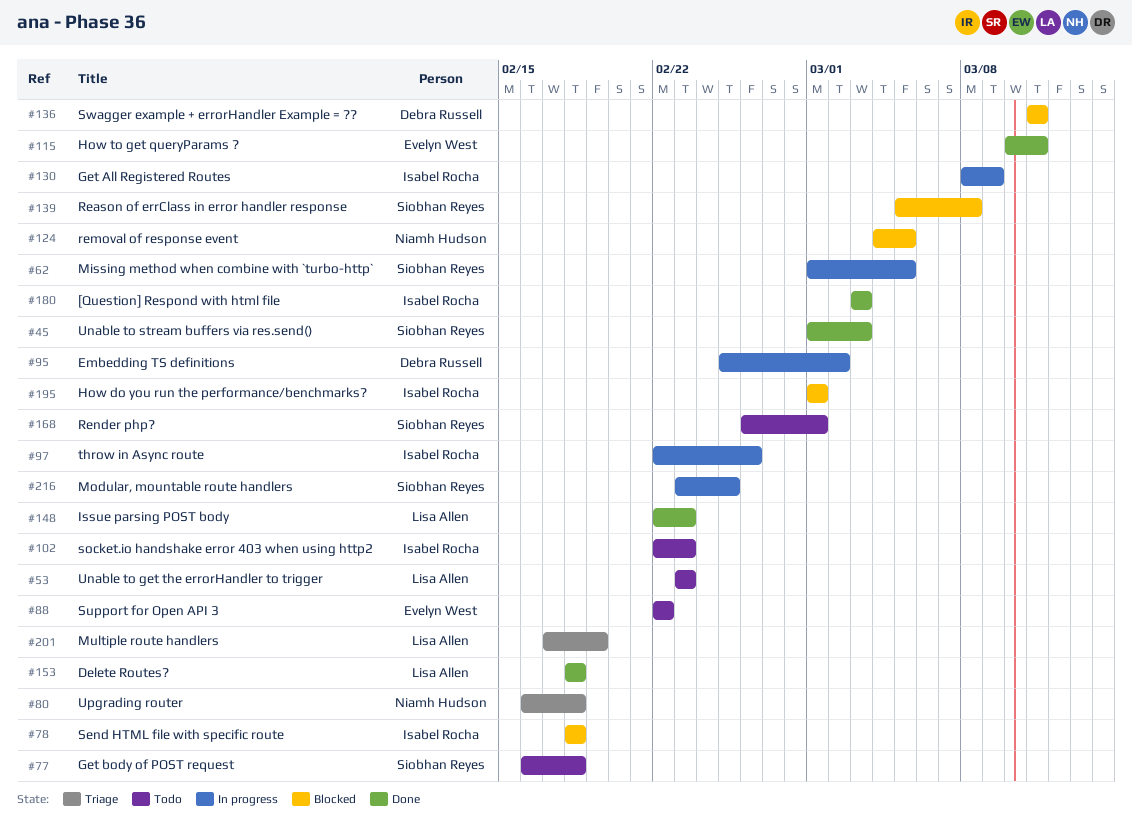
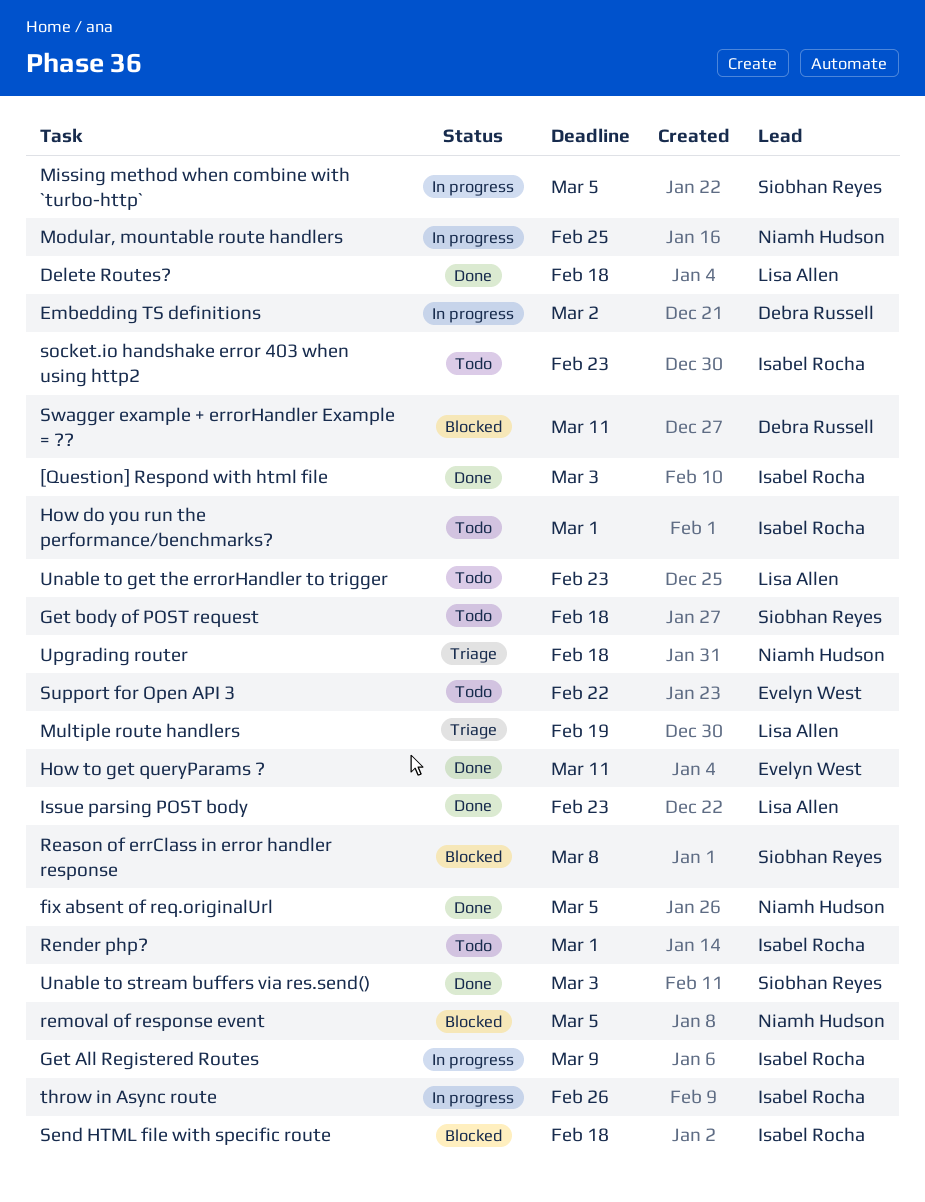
fix absent of req.originalUrl: none -> present
How do you run the performance/benchmarks?, status: Blocked -> Todo
Modular, mountable route handlers, owner: Siobhan Reyes -> Niamh Hudson
Render php?, owner: Siobhan Reyes -> Isabel Rocha

